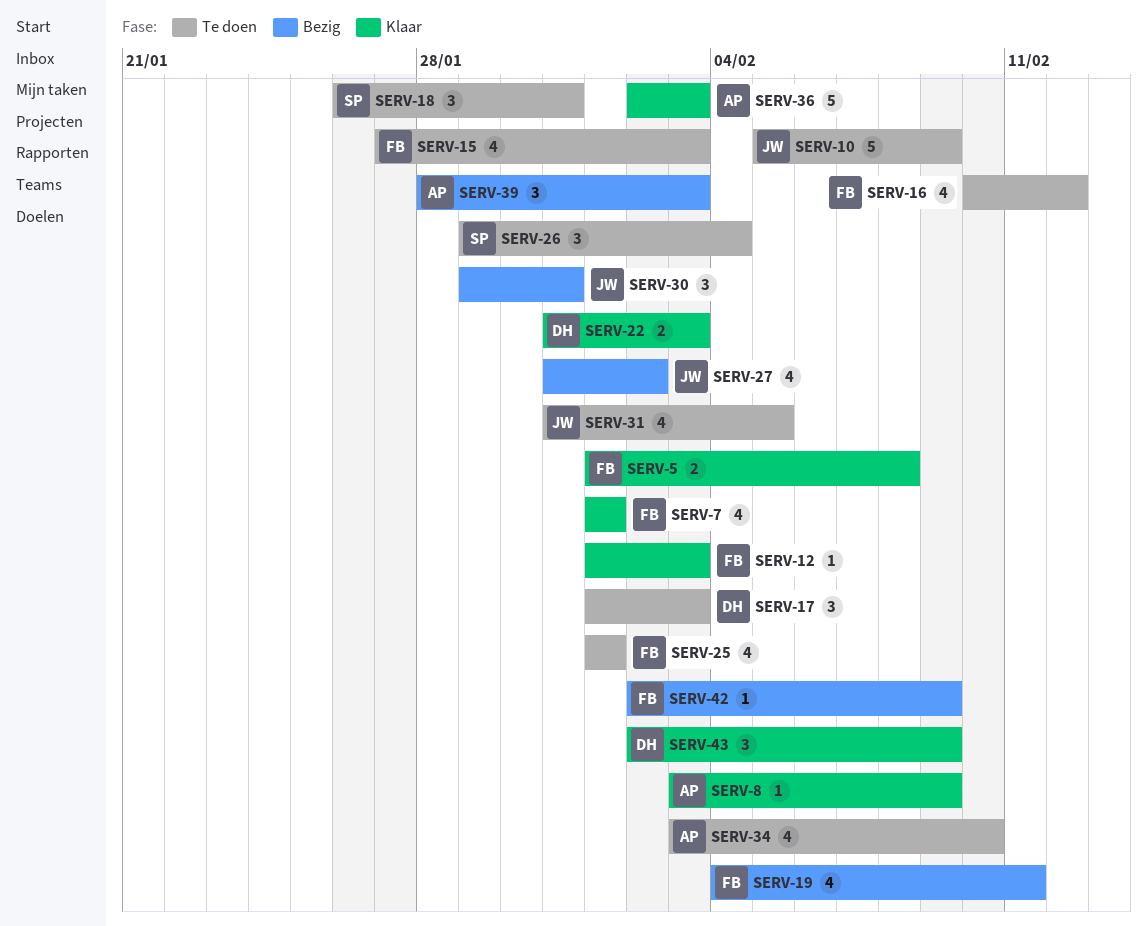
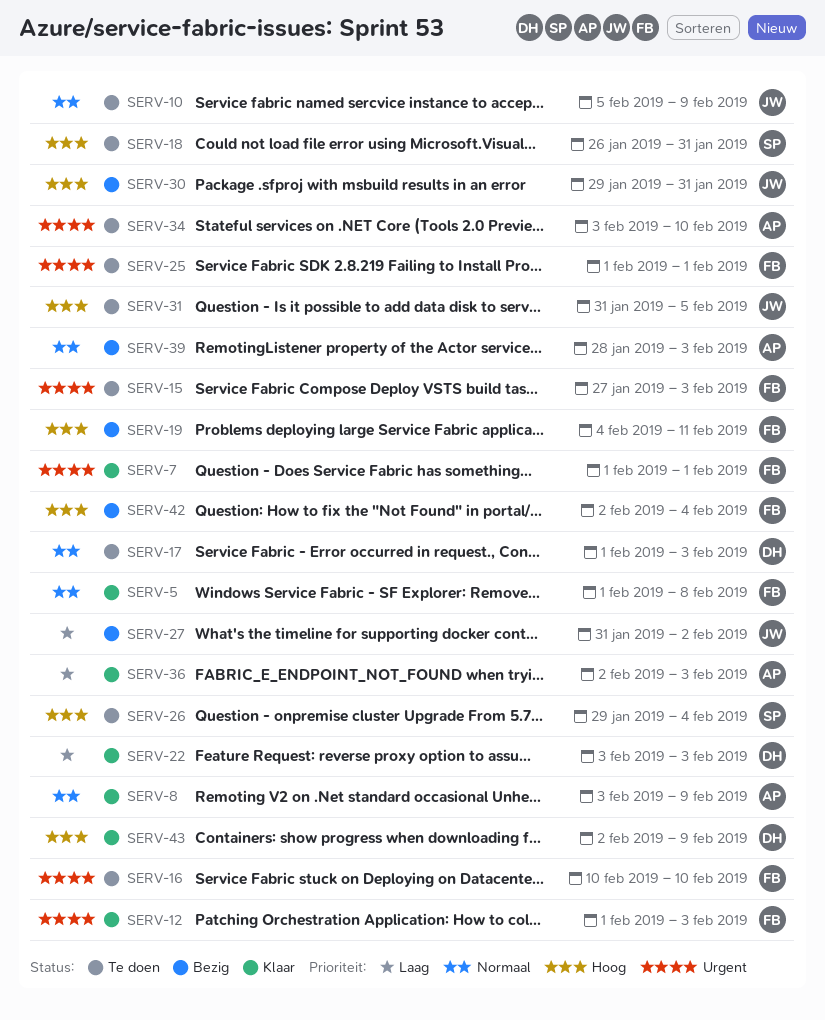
SERV-16, due: Feb 12 -> Feb 10
SERV-22, start: Jan 31 -> Feb 3
SERV-42, due: Feb 9 -> Feb 4

